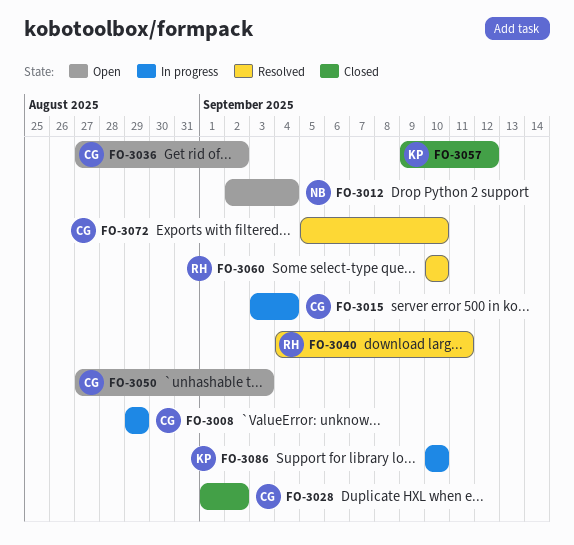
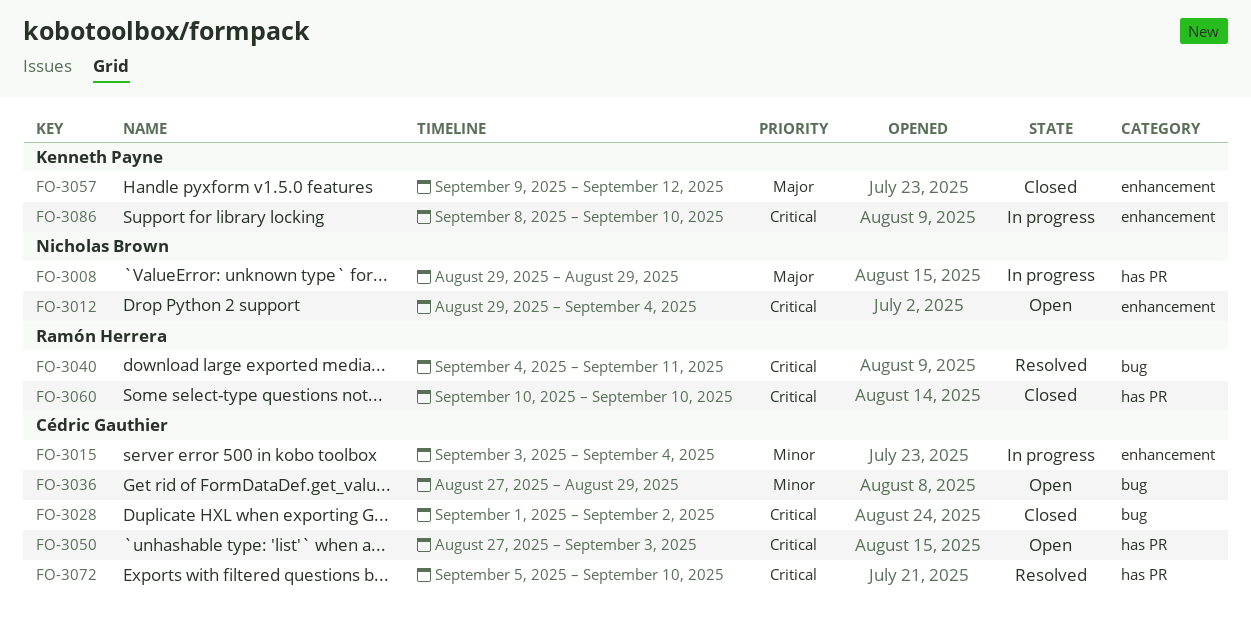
FO-3008, owner: Cédric Gauthier -> Nicholas Brown
FO-3012, start: Sep 2 -> Aug 29
FO-3036, due: Sep 2 -> Aug 29
FO-3060, status: Resolved -> Closed
FO-3086, start: Sep 10 -> Sep 8

